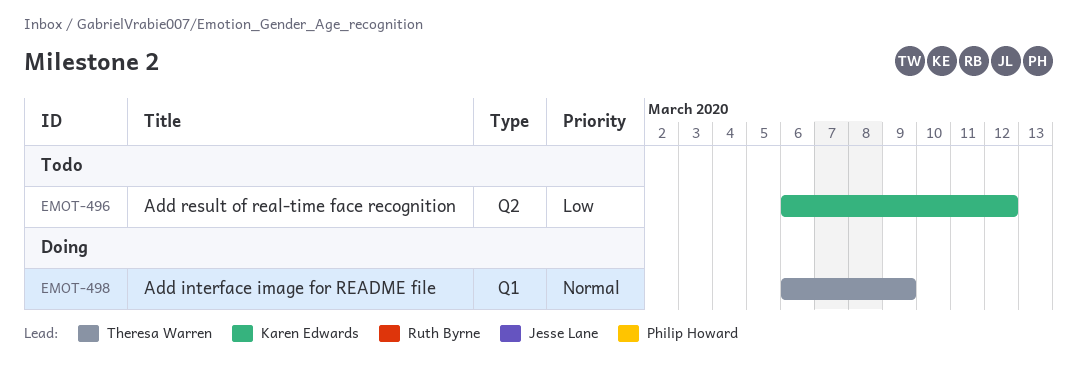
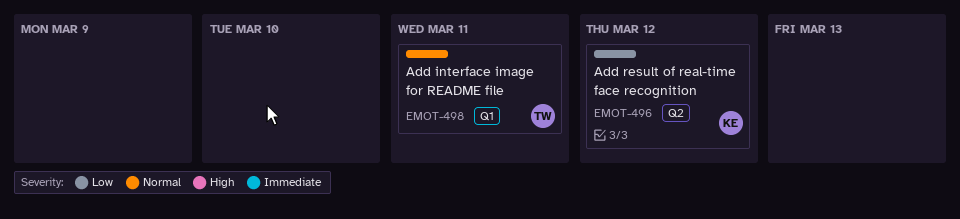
EMOT-498, due: Mar 9 -> Mar 11

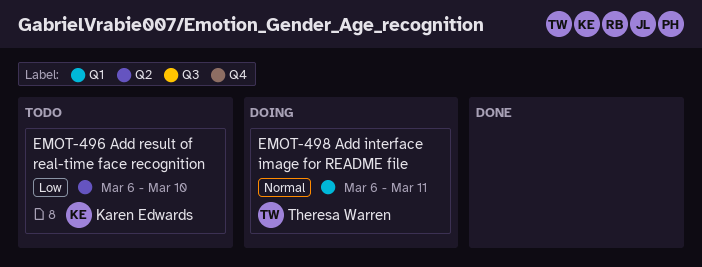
EMOT-496, due: Mar 12 -> Mar 10

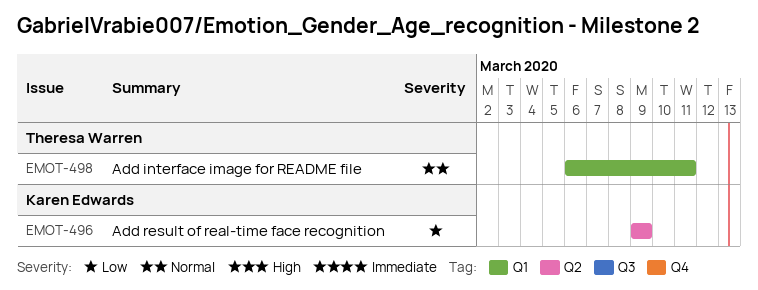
EMOT-496, start: Mar 6 -> Mar 9
EMOT-496, due: Mar 10 -> Mar 9

